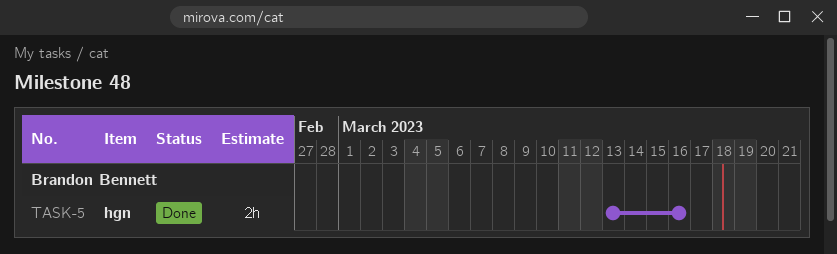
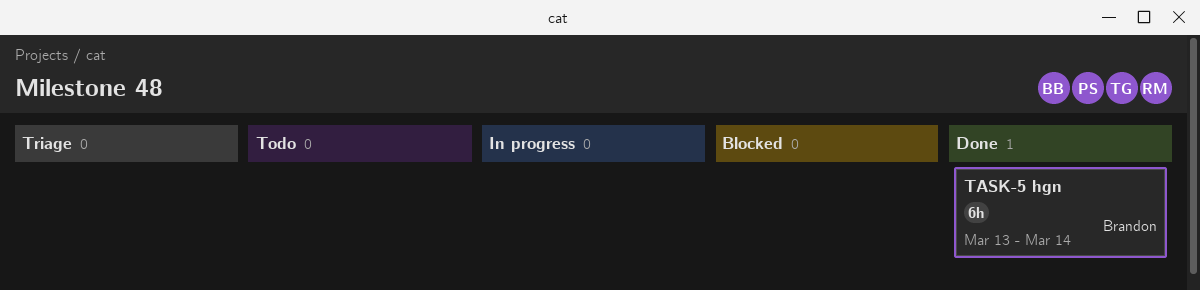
TASK-5, estimate: 2h -> 6h
TASK-5, due: Mar 16 -> Mar 14

